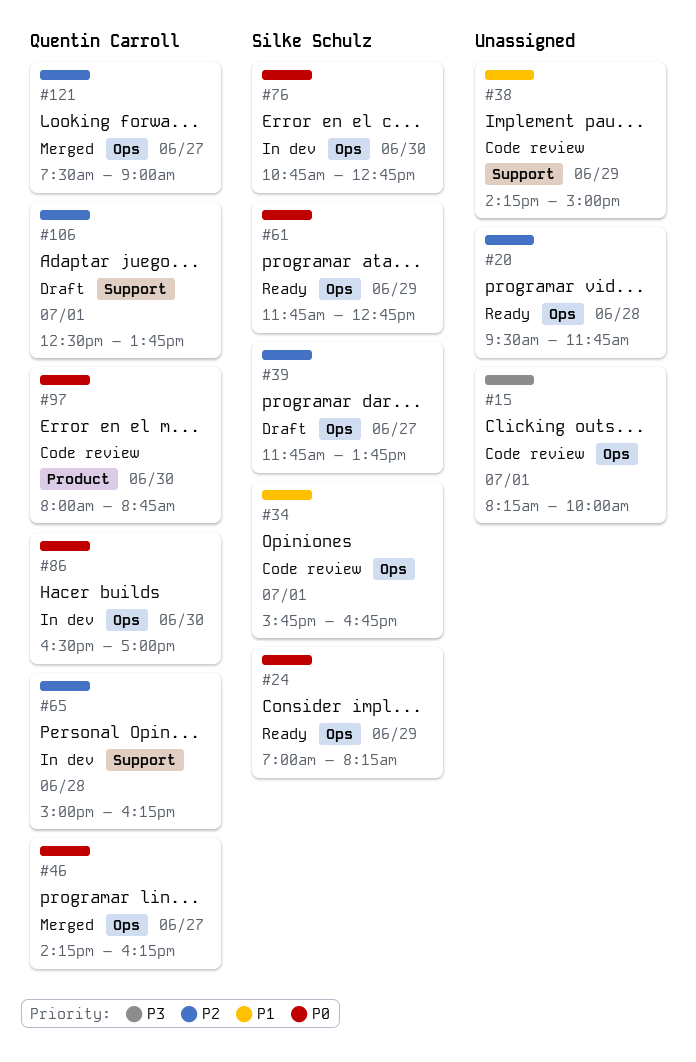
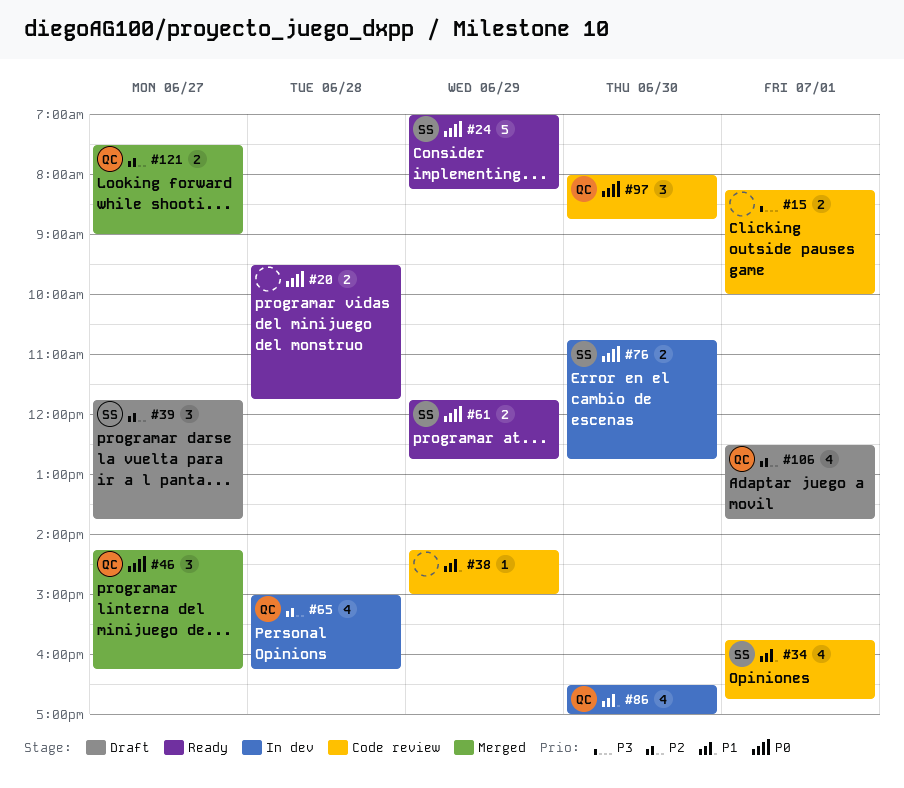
#20, priority: P2 -> P0
#86, priority: P0 -> P1

